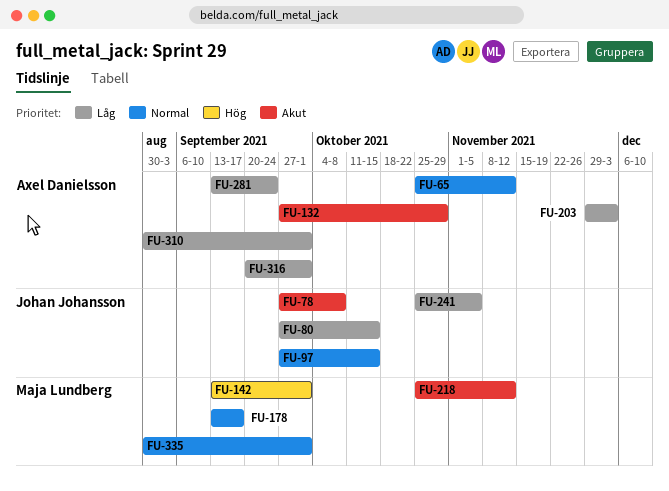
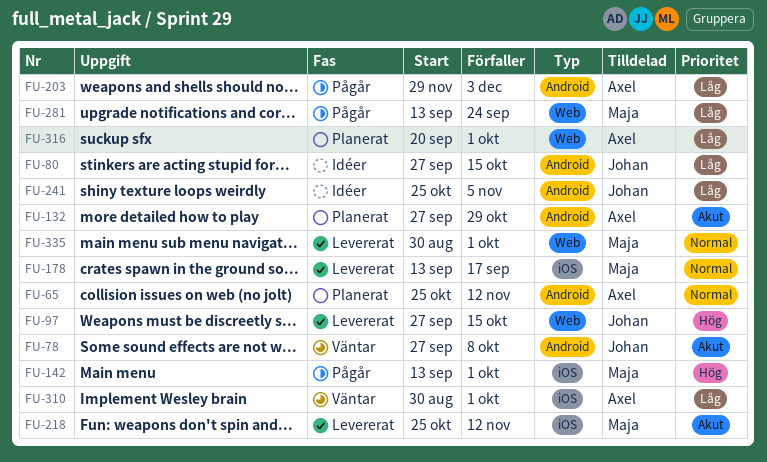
FU-97, priority: Normal -> Hög
FU-281, owner: Axel Danielsson -> Maja Lundberg

